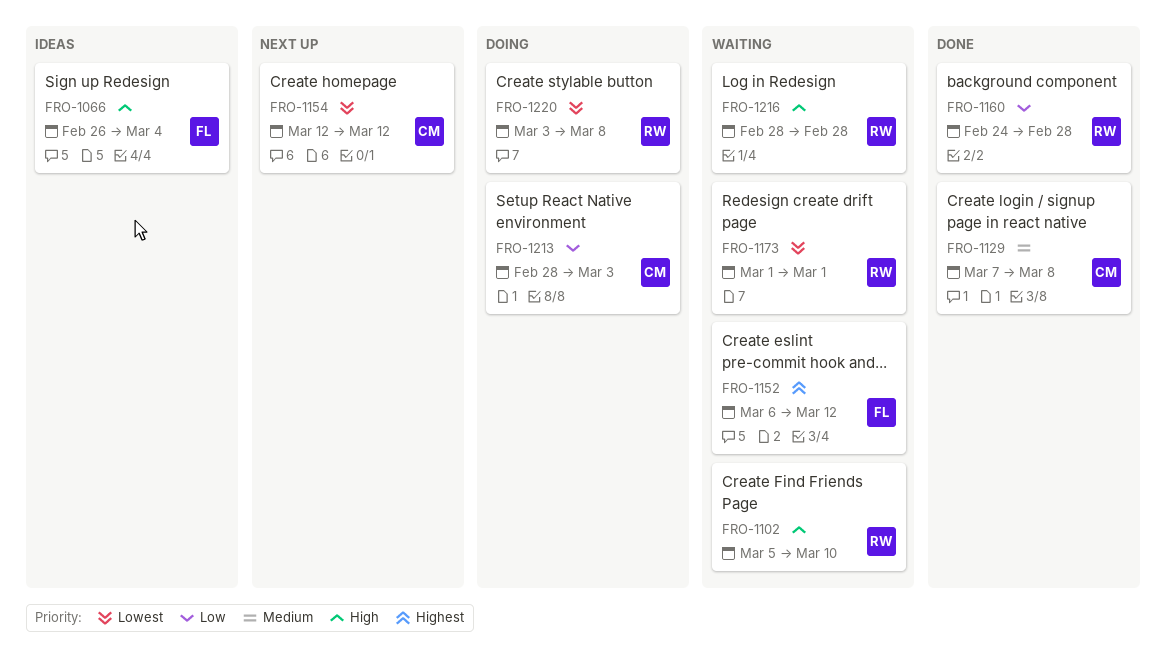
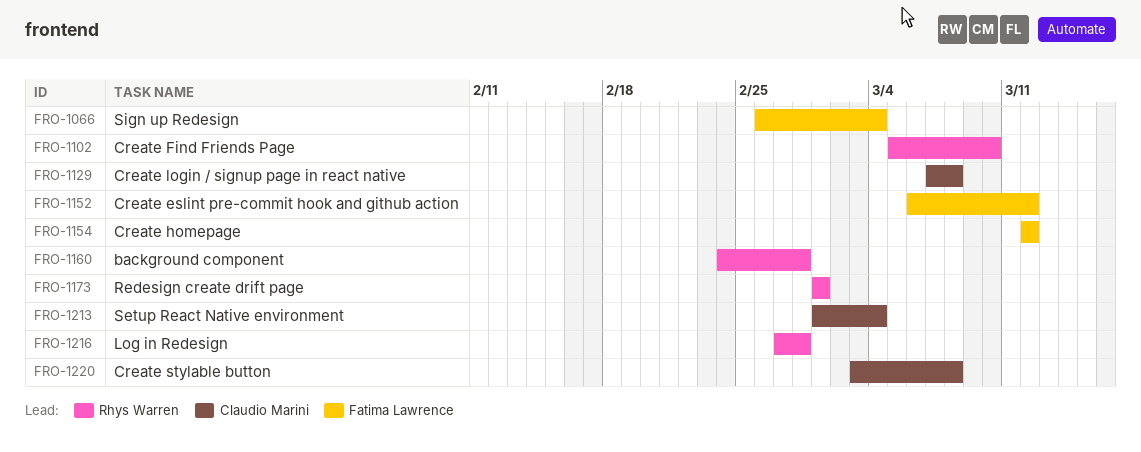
FRO-1154, owner: Claudio Marini -> Fatima Lawrence
FRO-1213, start: Feb 28 -> Mar 1
FRO-1213, due: Mar 3 -> Mar 4
FRO-1216, start: Feb 28 -> Feb 27
FRO-1220, owner: Rhys Warren -> Claudio Marini

